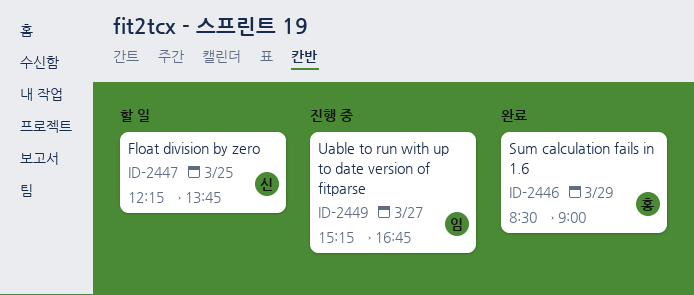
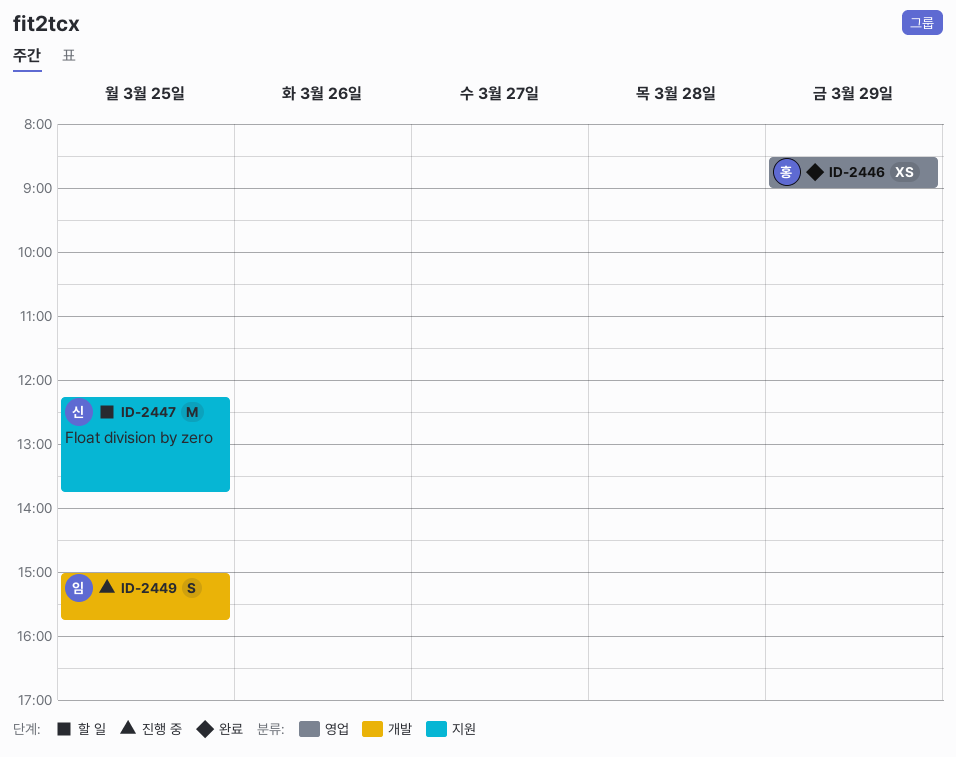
ID-2449, day: Mar 27 -> Mar 25
ID-2449, begins: 15:15 -> 15:00
ID-2449, ends: 16:45 -> 15:45

